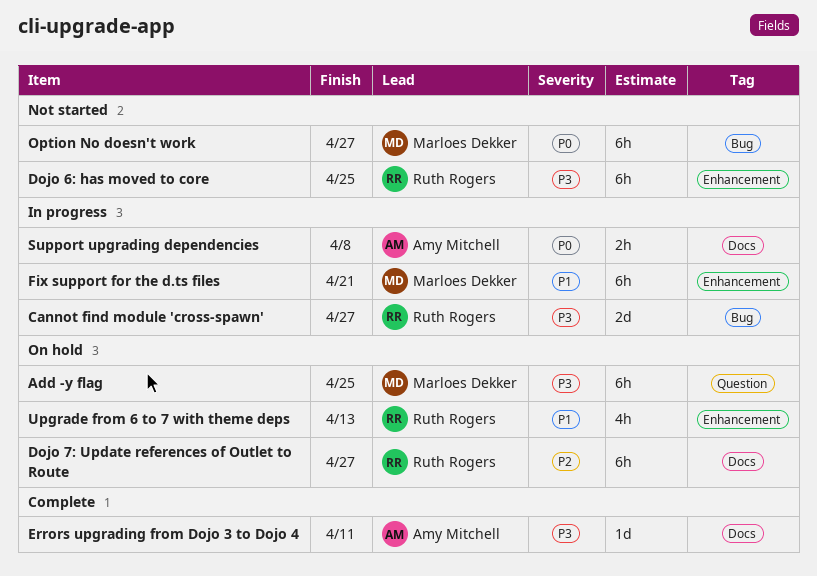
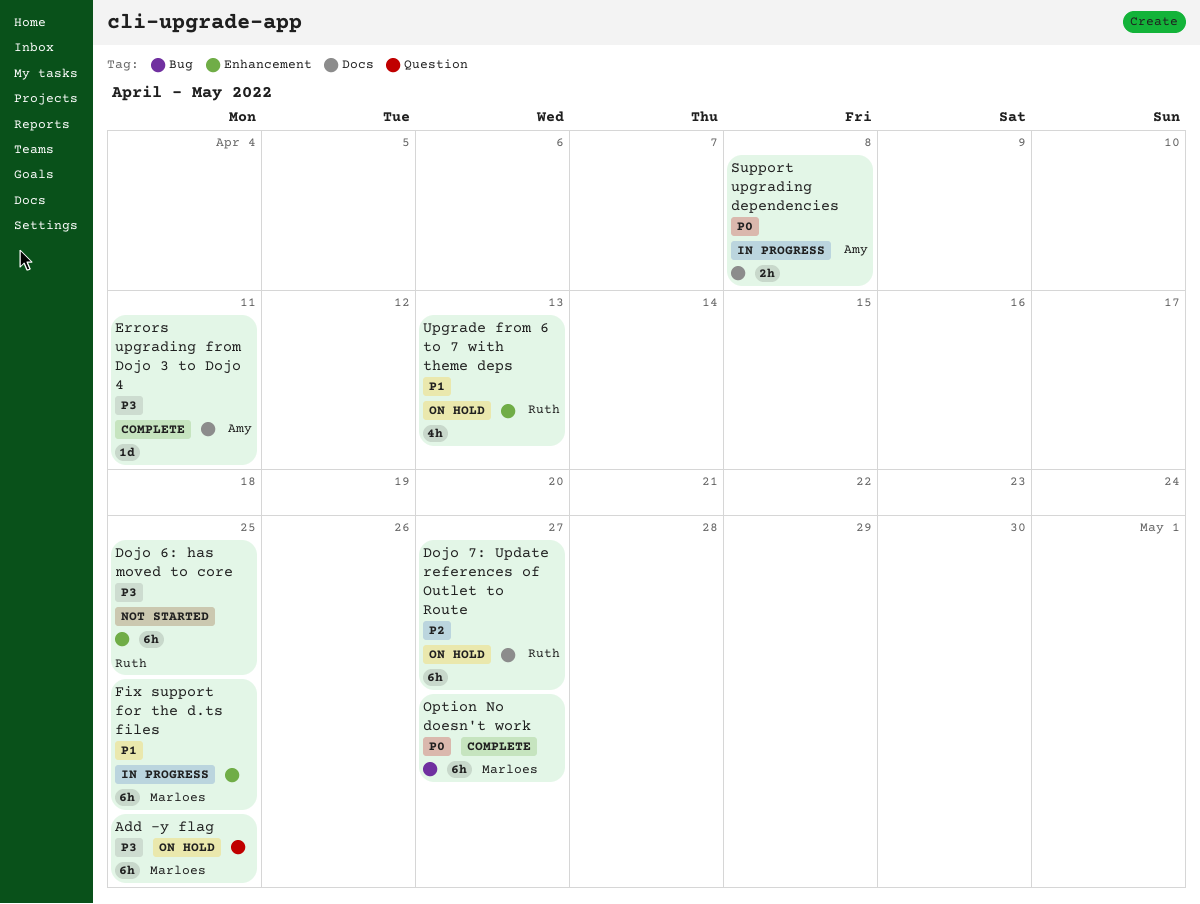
Cannot find module 'cross-spawn': present -> none
Fix support for the d.ts files, due: Apr 21 -> Apr 25
Option No doesn't work, status: Not started -> Complete

